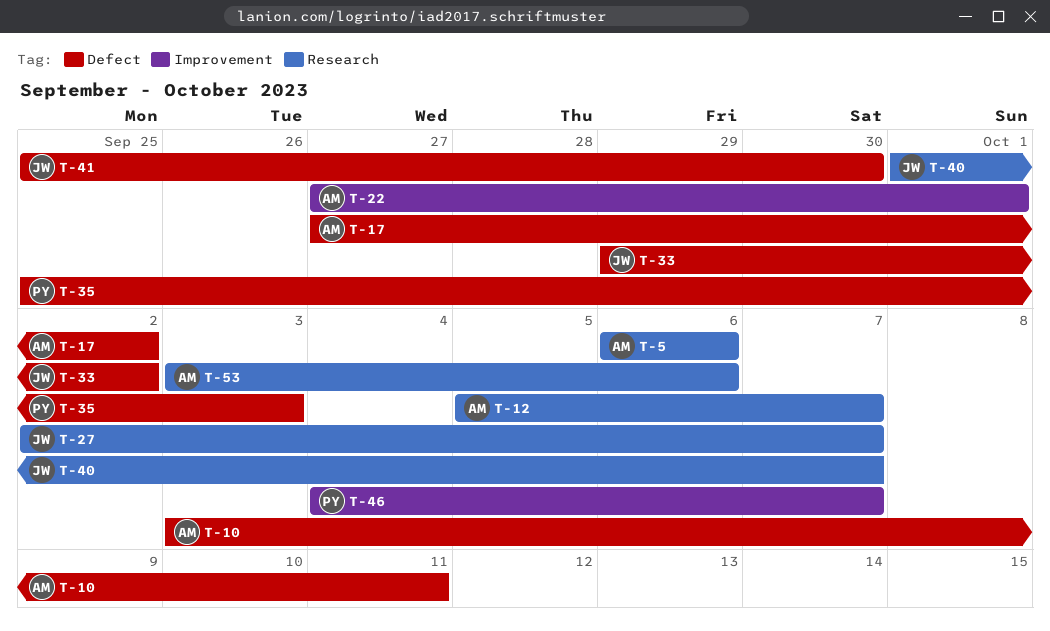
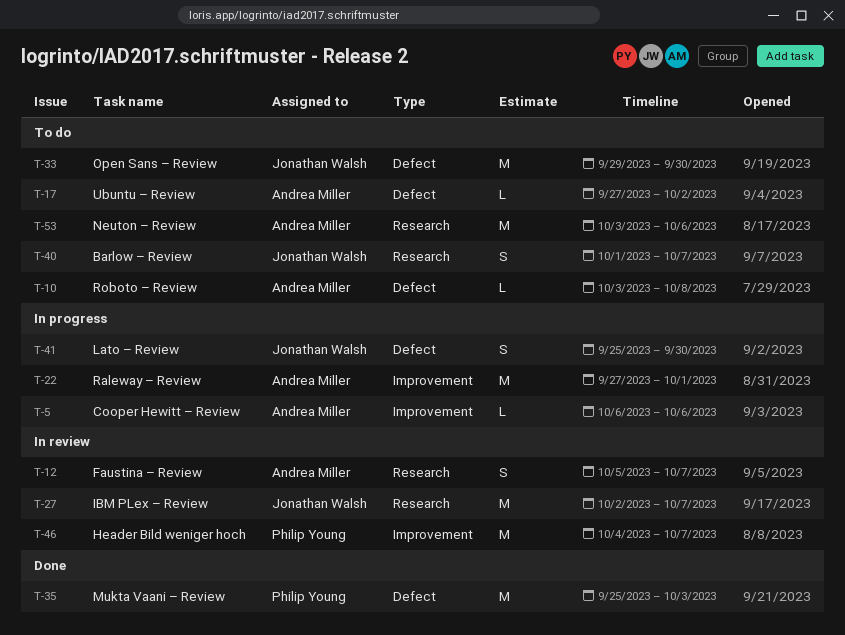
T-5, label: Research -> Improvement
T-10, due: Oct 11 -> Oct 8
T-33, due: Oct 2 -> Sep 30

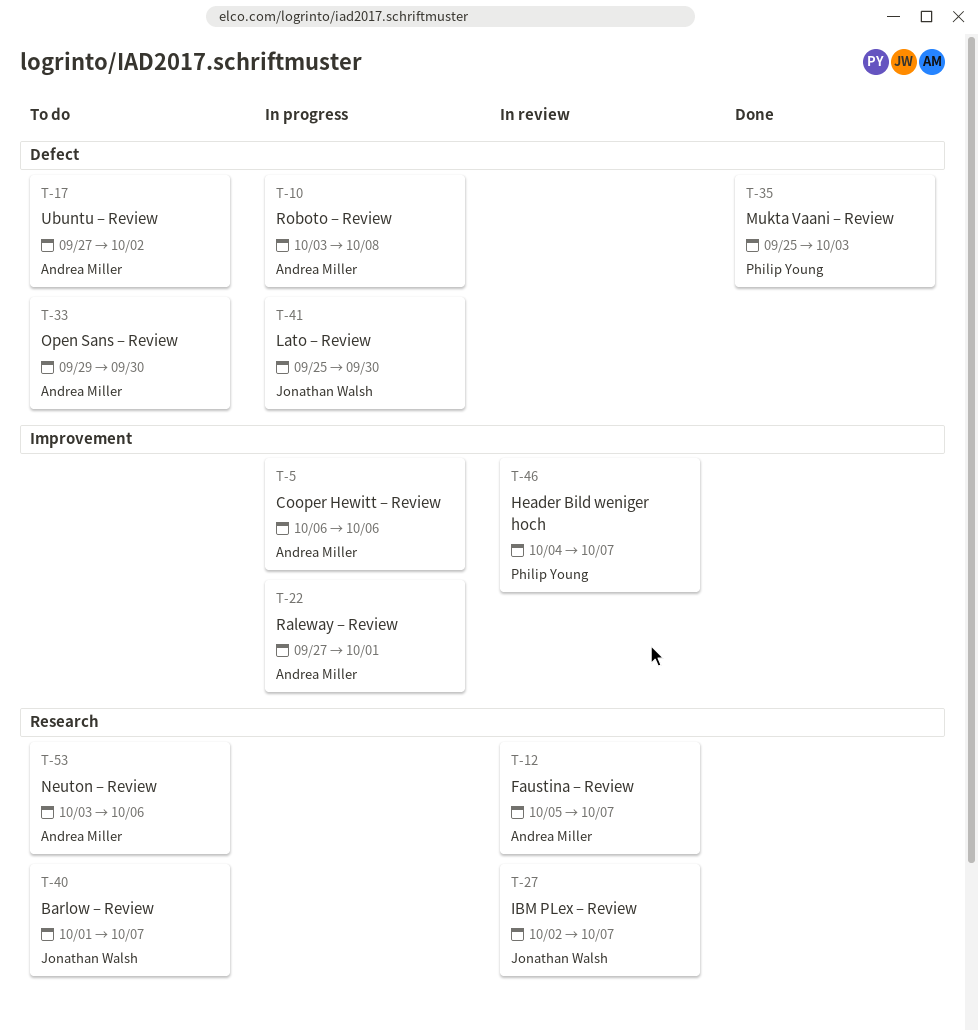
T-10, status: To do -> In progress
T-33, owner: Jonathan Walsh -> Andrea Miller

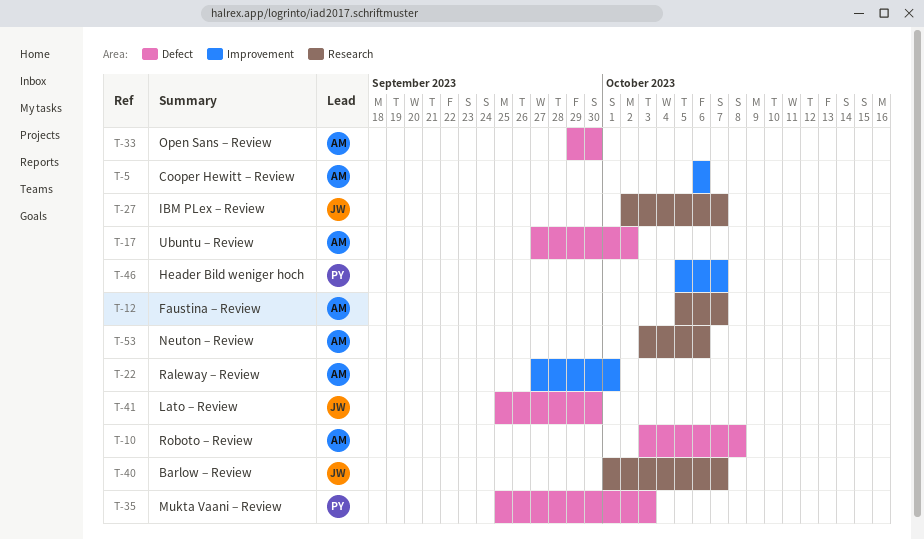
T-46, start: Oct 4 -> Oct 5

